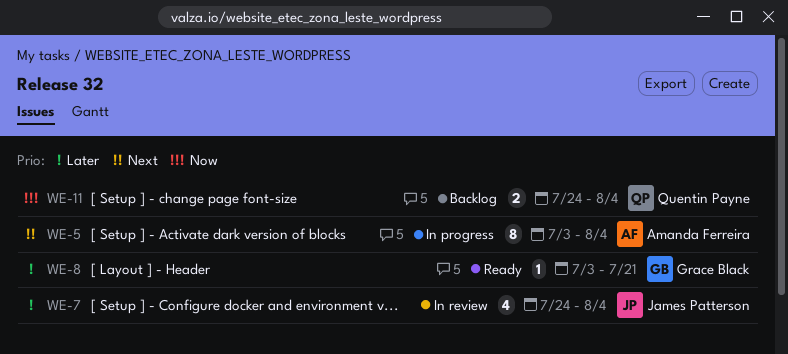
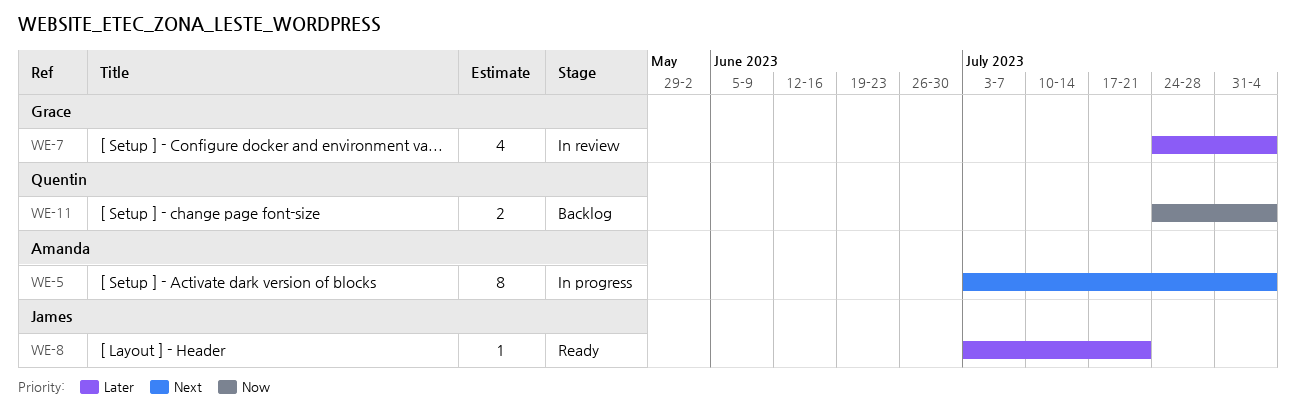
WE-7, owner: James Patterson -> Grace Black
WE-8, owner: Grace Black -> James Patterson

